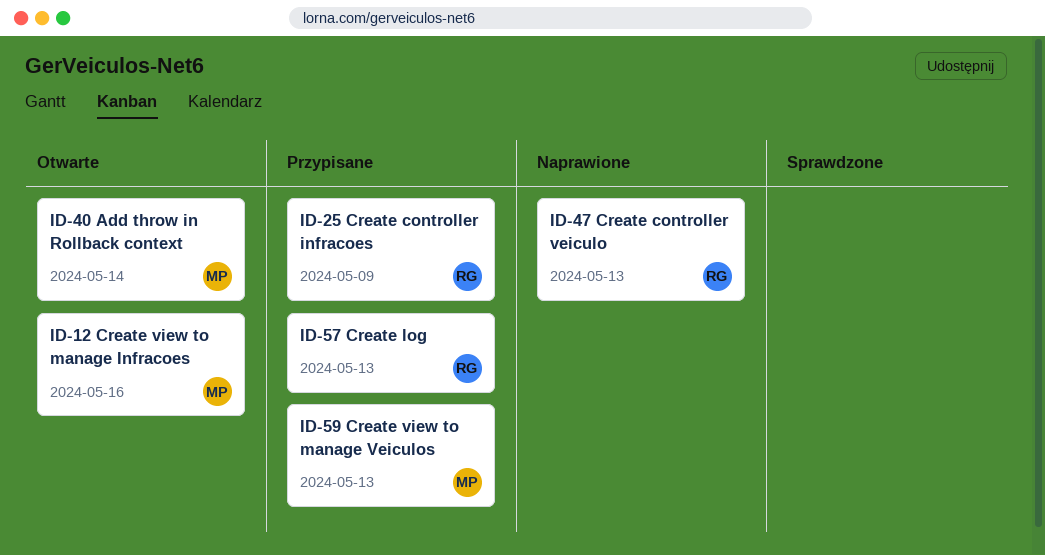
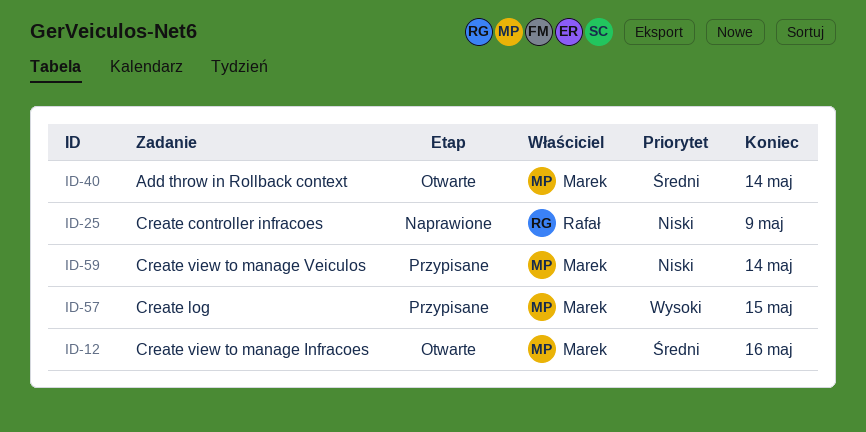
ID-25, status: Przypisane -> Naprawione
ID-47: present -> none
ID-57, owner: Rafał -> Marek
ID-57, due: May 13 -> May 15
ID-59, due: May 13 -> May 14

